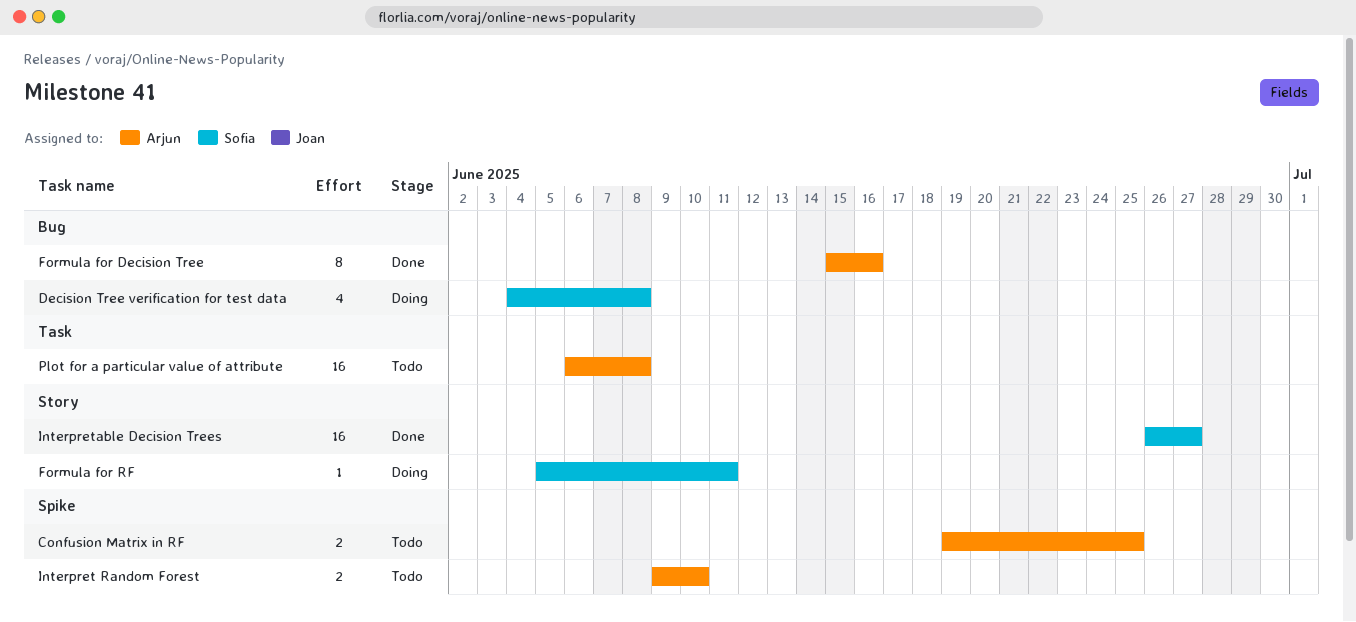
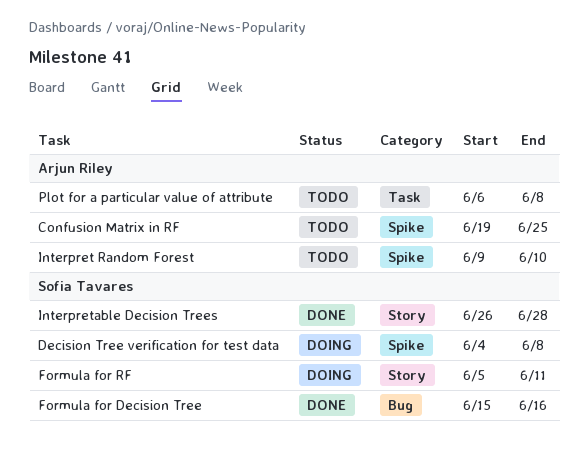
Decision Tree verification for test data, label: Bug -> Spike
Formula for Decision Tree, owner: Arjun Riley -> Sofia Tavares
Interpretable Decision Trees, due: Jun 27 -> Jun 28

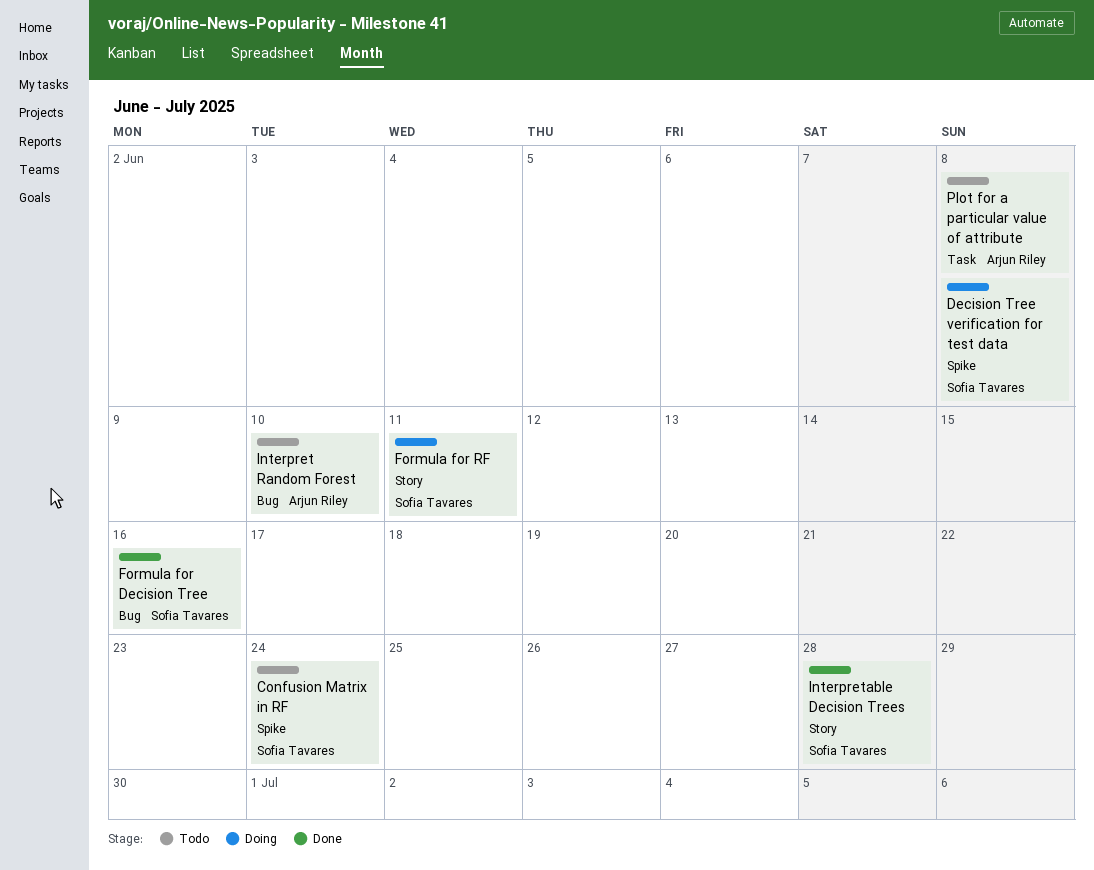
Confusion Matrix in RF, owner: Arjun Riley -> Sofia Tavares
Confusion Matrix in RF, due: Jun 25 -> Jun 24
Interpret Random Forest, label: Spike -> Bug

